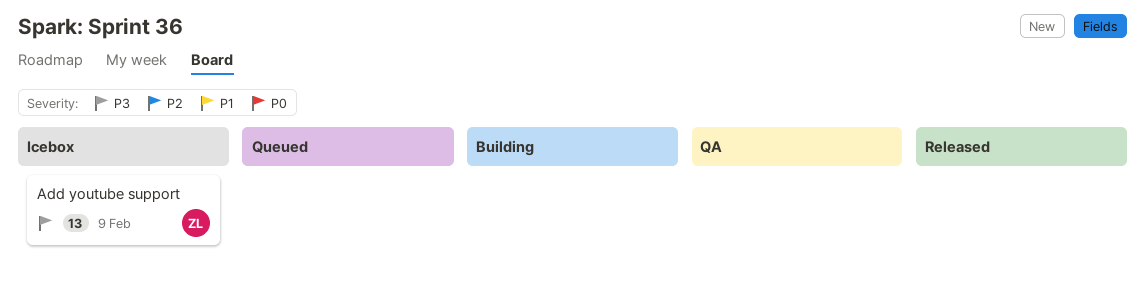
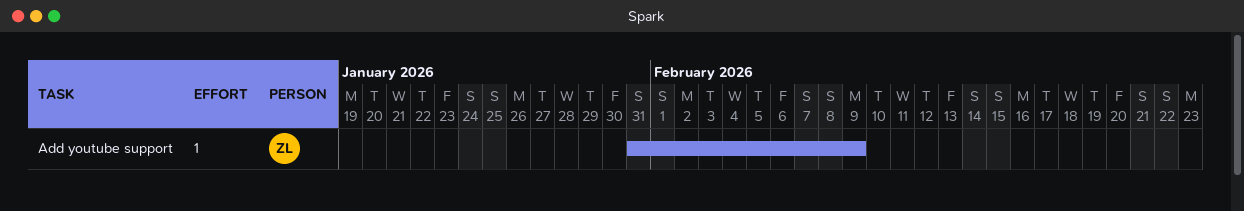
Add youtube support, estimate: 13 -> 1

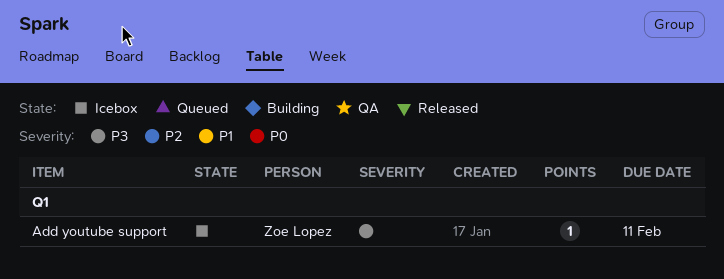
Add youtube support, due: Feb 9 -> Feb 11

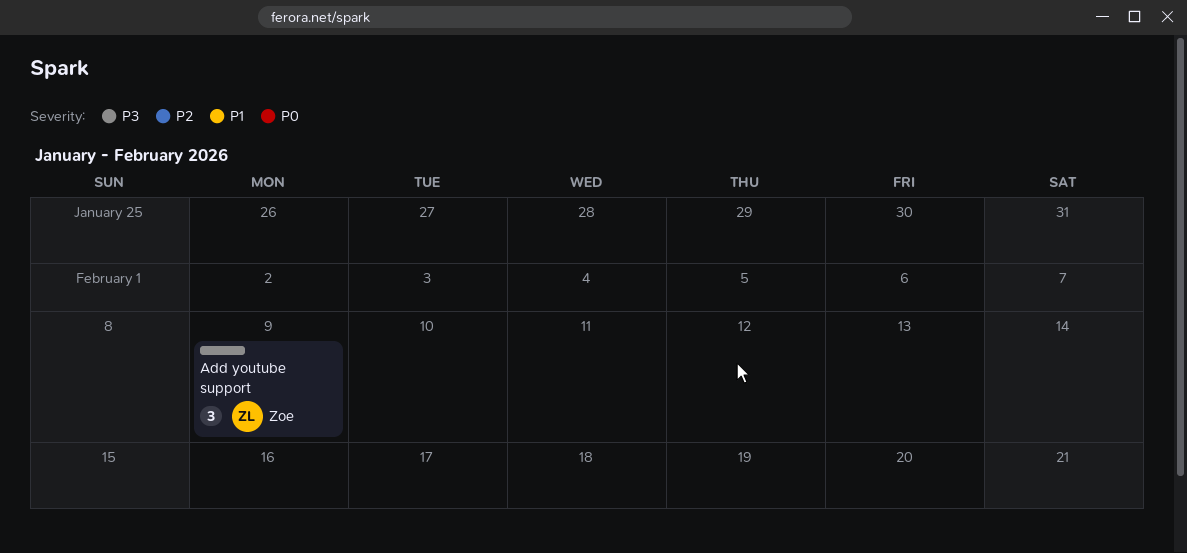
Add youtube support, estimate: 1 -> 3
Add youtube support, due: Feb 11 -> Feb 9

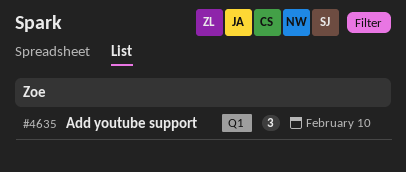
Add youtube support, due: Feb 9 -> Feb 10

